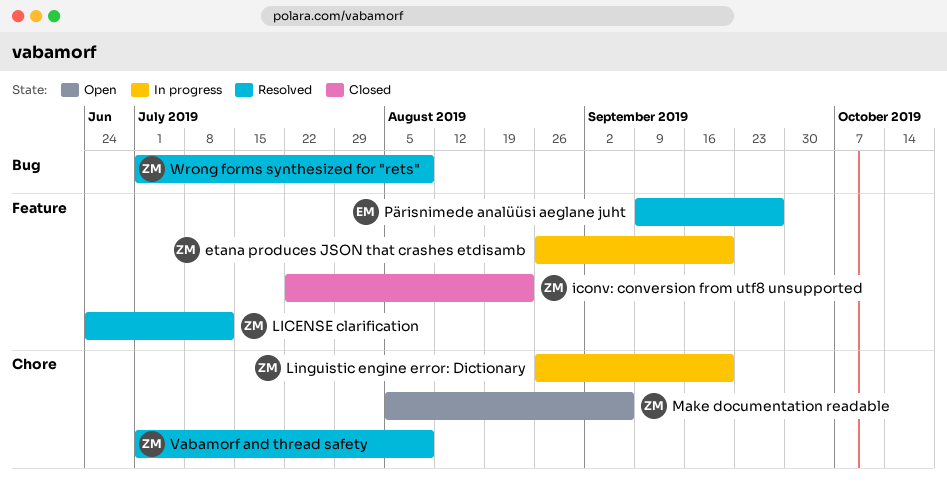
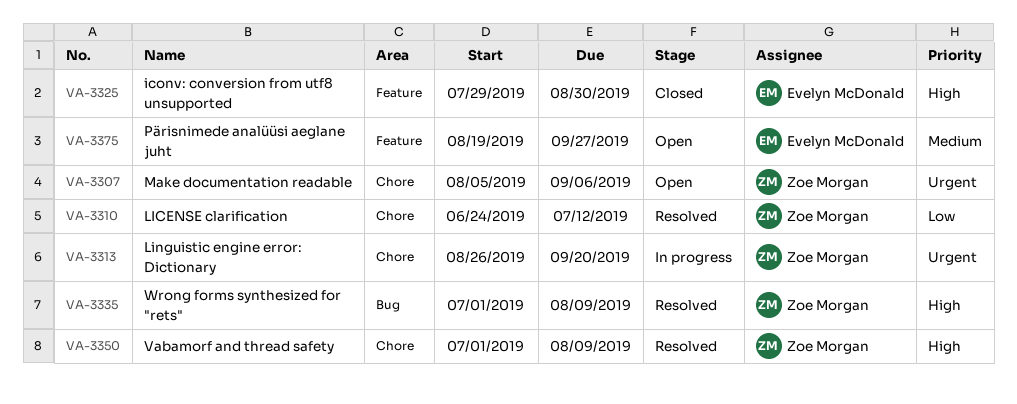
etana produces JSON that crashes etdisamb: present -> none
iconv: conversion from utf8 unsupported, owner: Zoe Morgan -> Evelyn McDonald
iconv: conversion from utf8 unsupported, start: Jul 22 -> Jul 29
iconv: conversion from utf8 unsupported, due: Aug 23 -> Aug 30
LICENSE clarification, label: Feature -> Chore
Pärisnimede analüüsi aeglane juht, status: Resolved -> Open
Pärisnimede analüüsi aeglane juht, start: Sep 9 -> Aug 19

